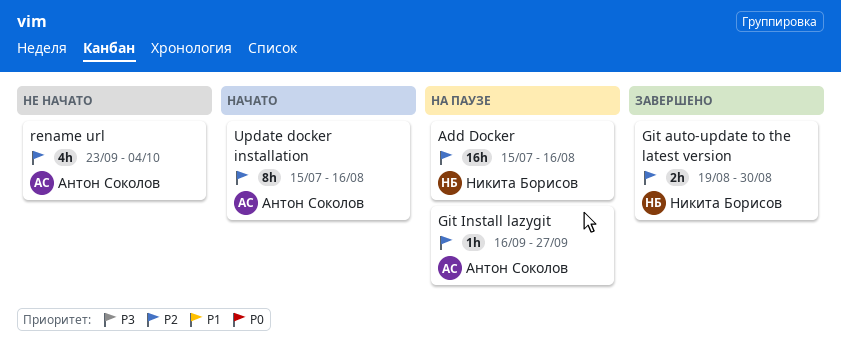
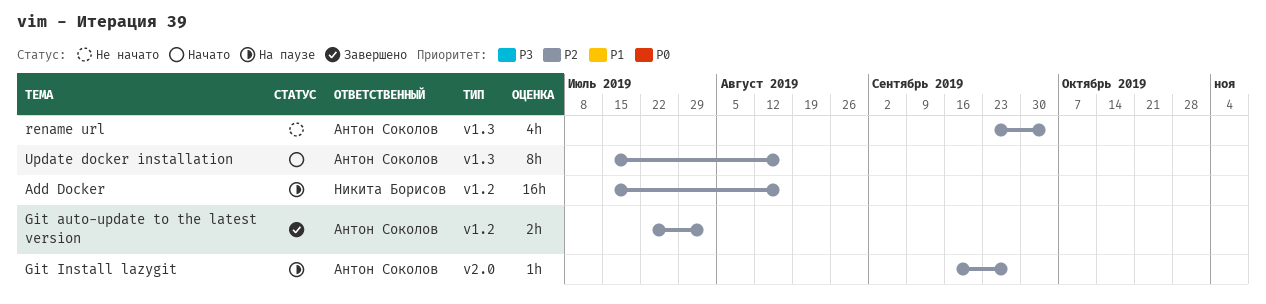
Git auto-update to the latest version, owner: Никита Борисов -> Антон Соколов
Git auto-update to the latest version, start: Aug 19 -> Jul 22
Git auto-update to the latest version, due: Aug 30 -> Aug 2

